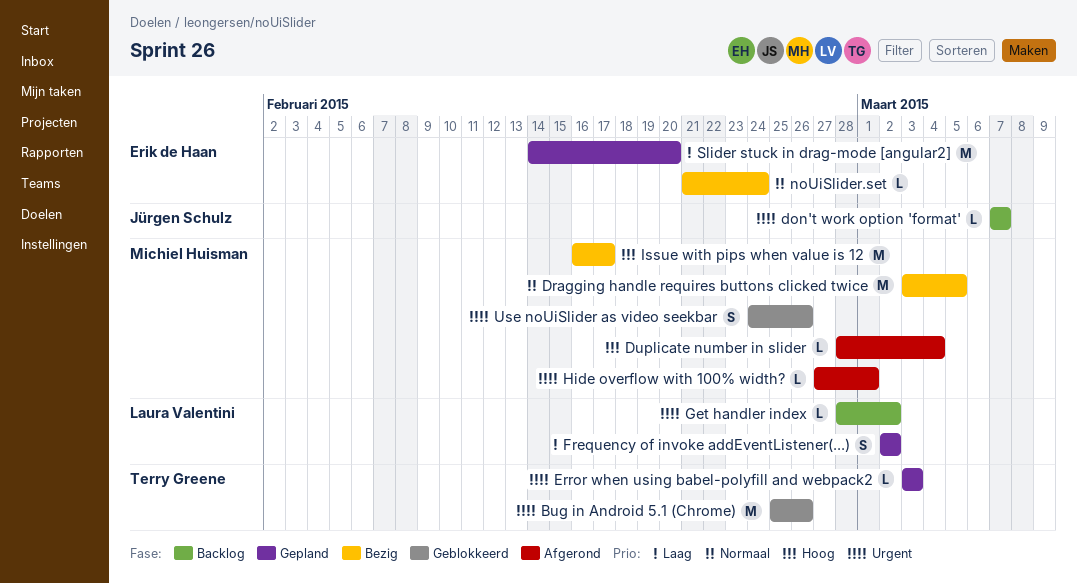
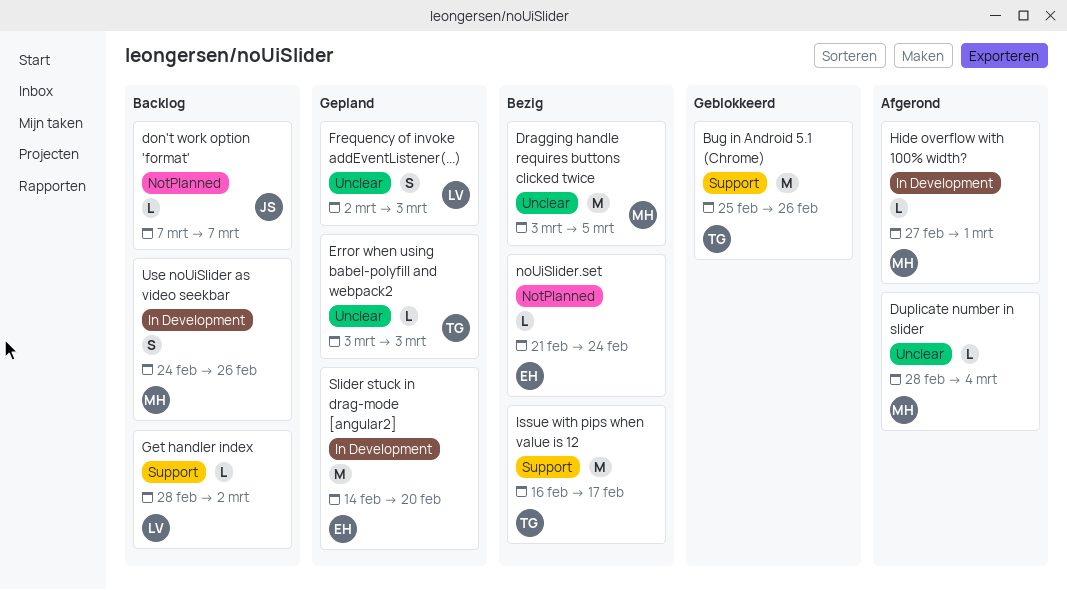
Frequency of invoke addEventListener(...), due: Mar 2 -> Mar 3
Issue with pips when value is 12, owner: Michiel Huisman -> Terry Greene
Use noUiSlider as video seekbar, status: Geblokkeerd -> Backlog

